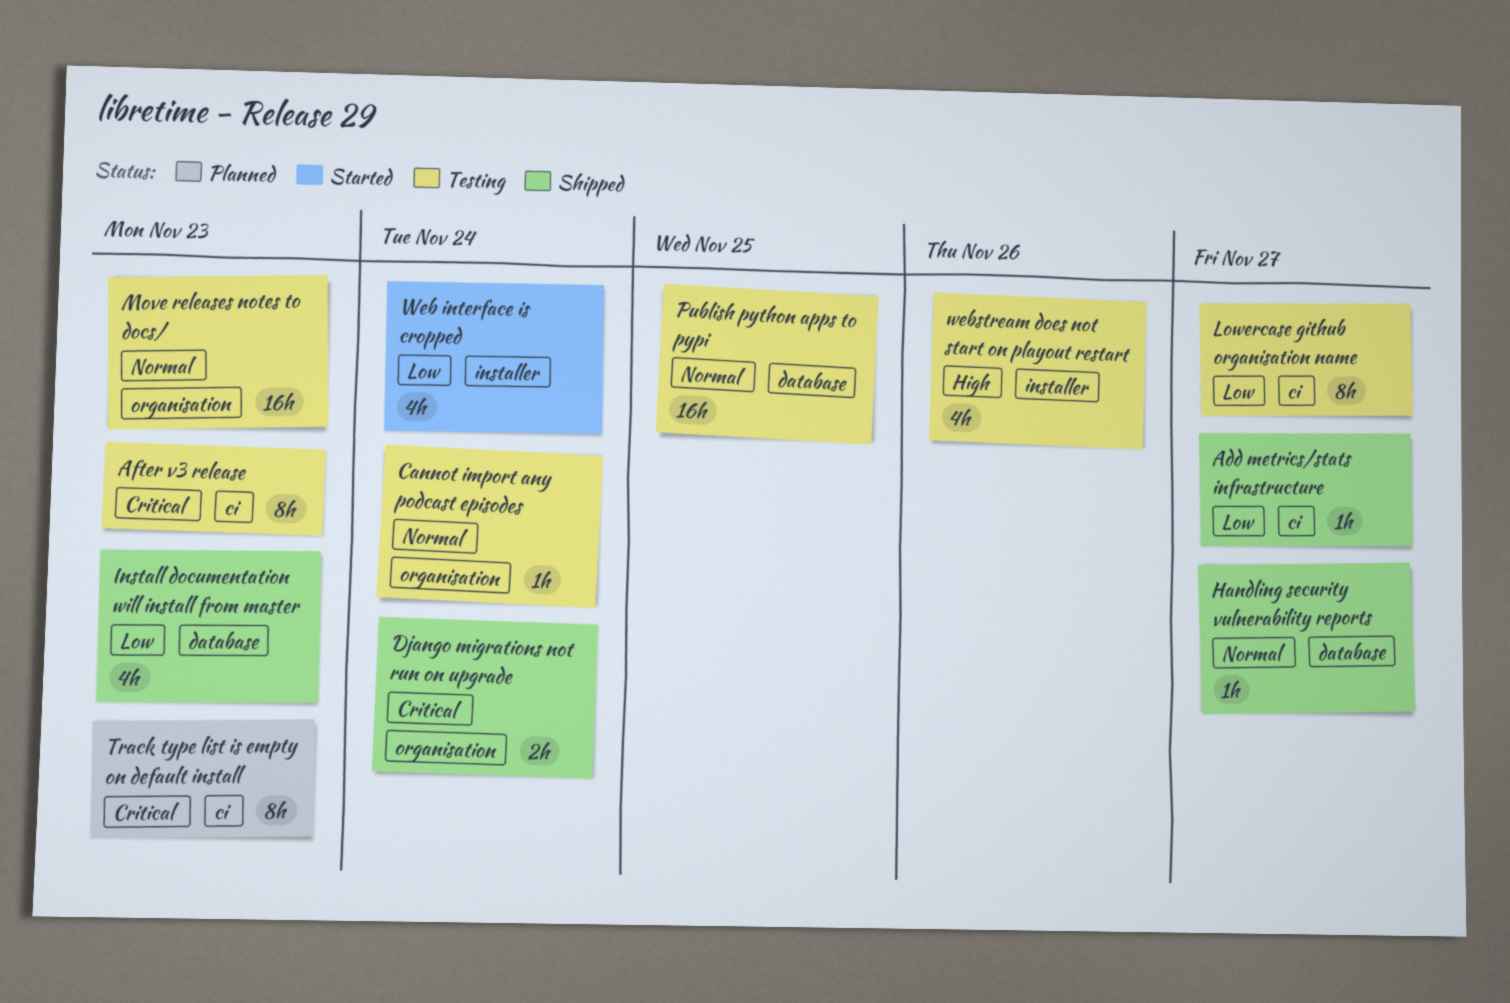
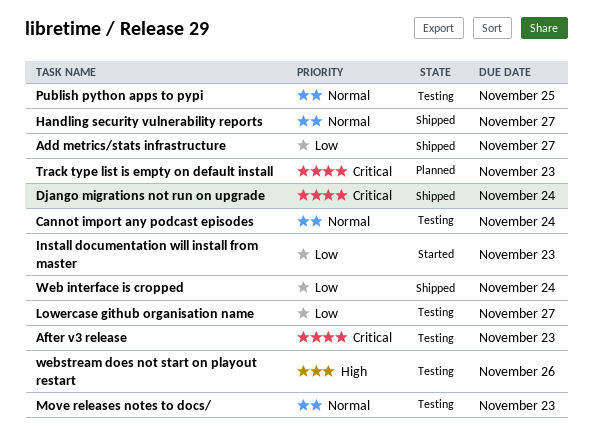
Install documentation will install from master, status: Shipped -> Started
Web interface is cropped, status: Started -> Shipped

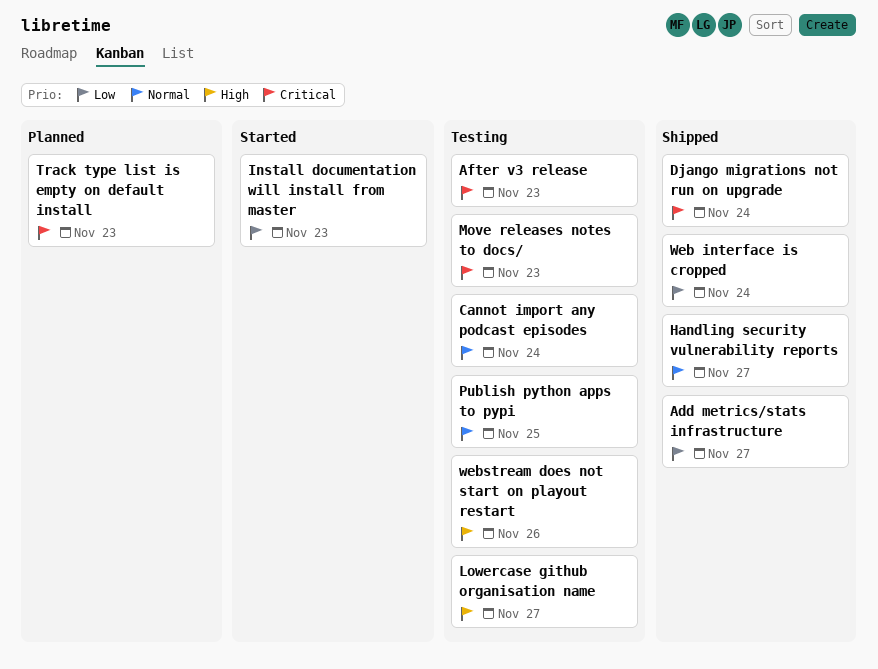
Lowercase github organisation name, priority: Low -> High
Move releases notes to docs/, priority: Normal -> Critical

